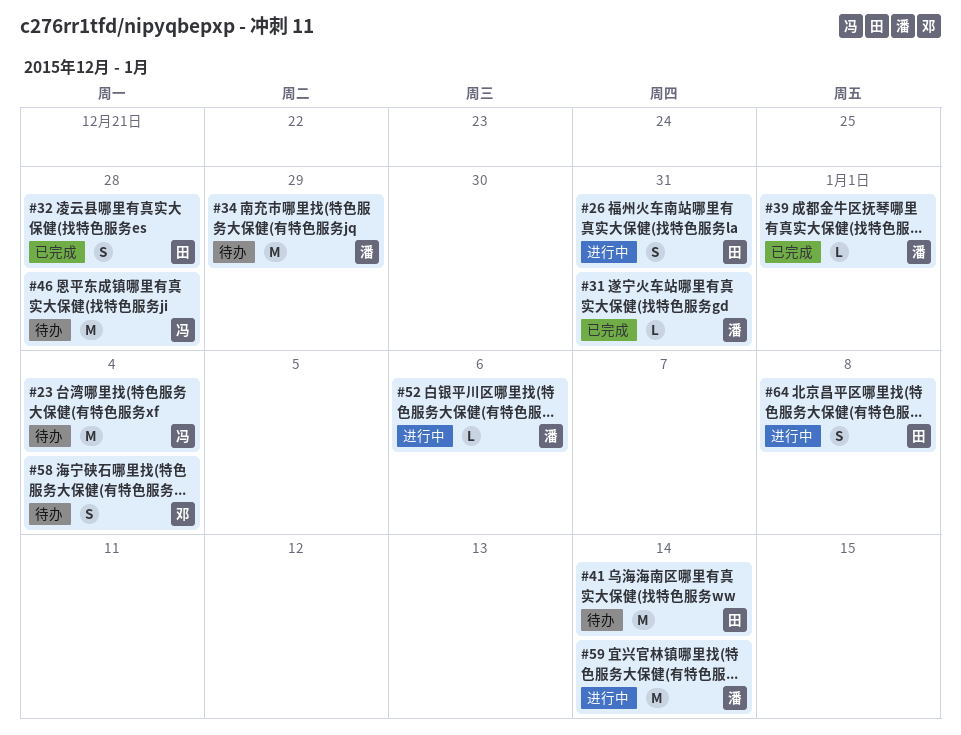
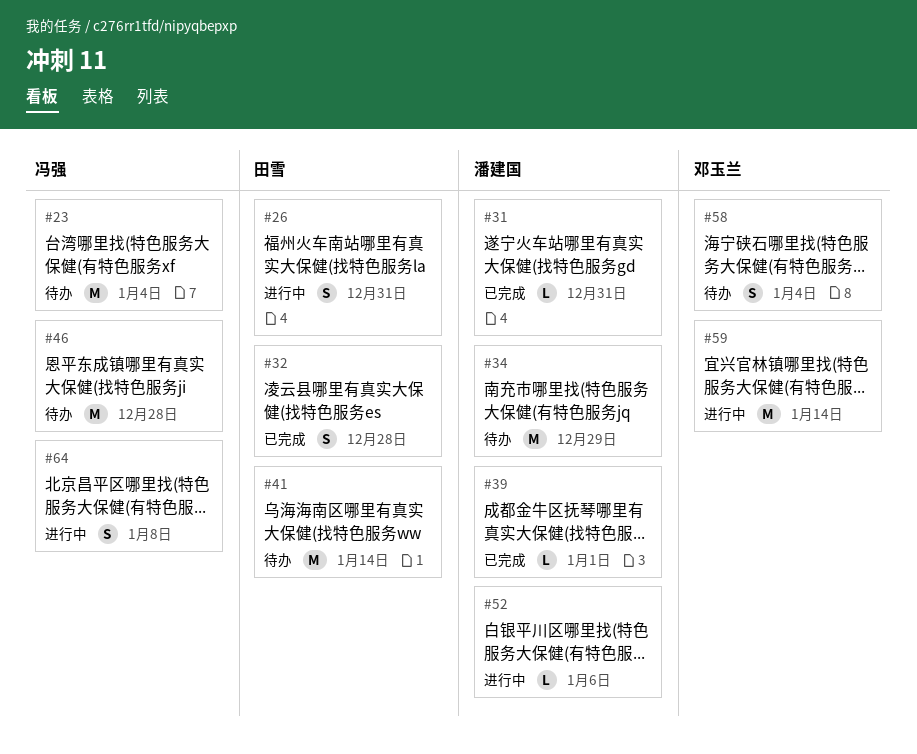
#59, owner: 潘建国 -> 邓玉兰
#64, owner: 田雪 -> 冯强

